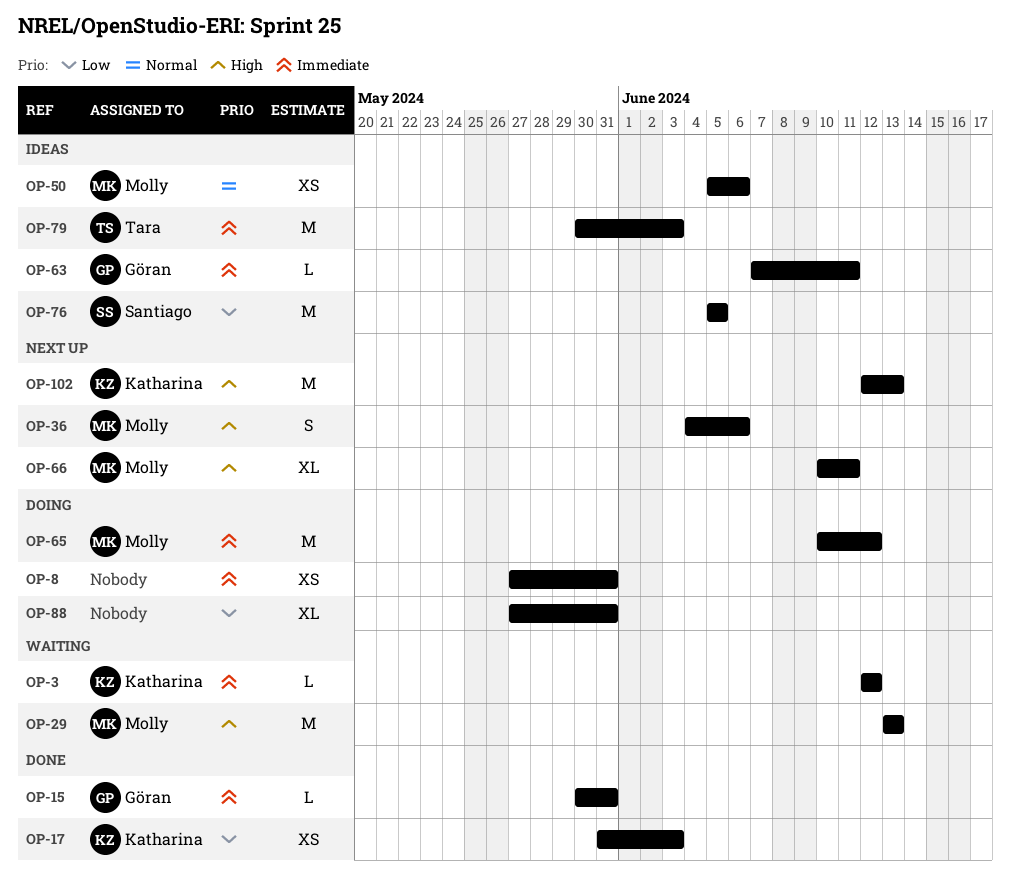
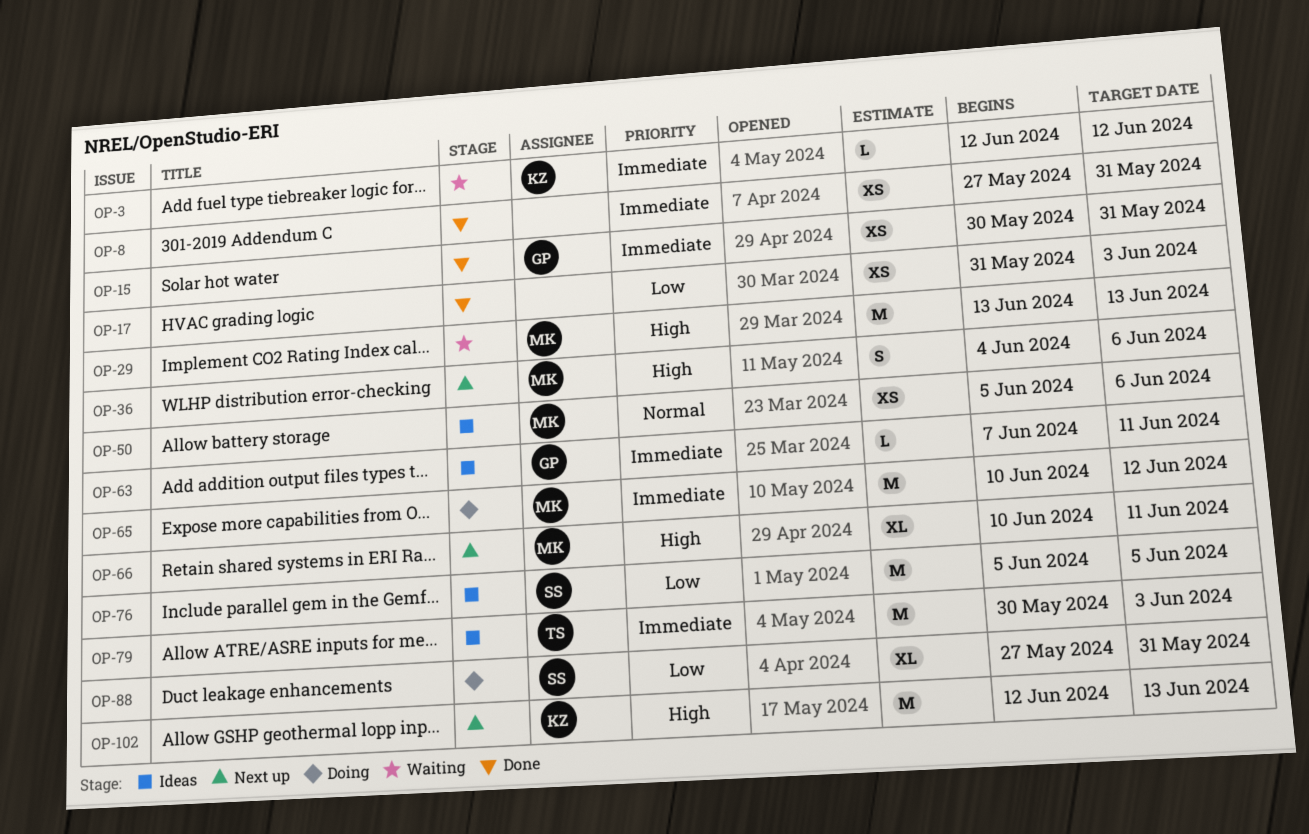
OP-8, status: Doing -> Done
OP-15, estimate: L -> XS
OP-17, owner: Katharina -> none
OP-88, owner: none -> Santiago

